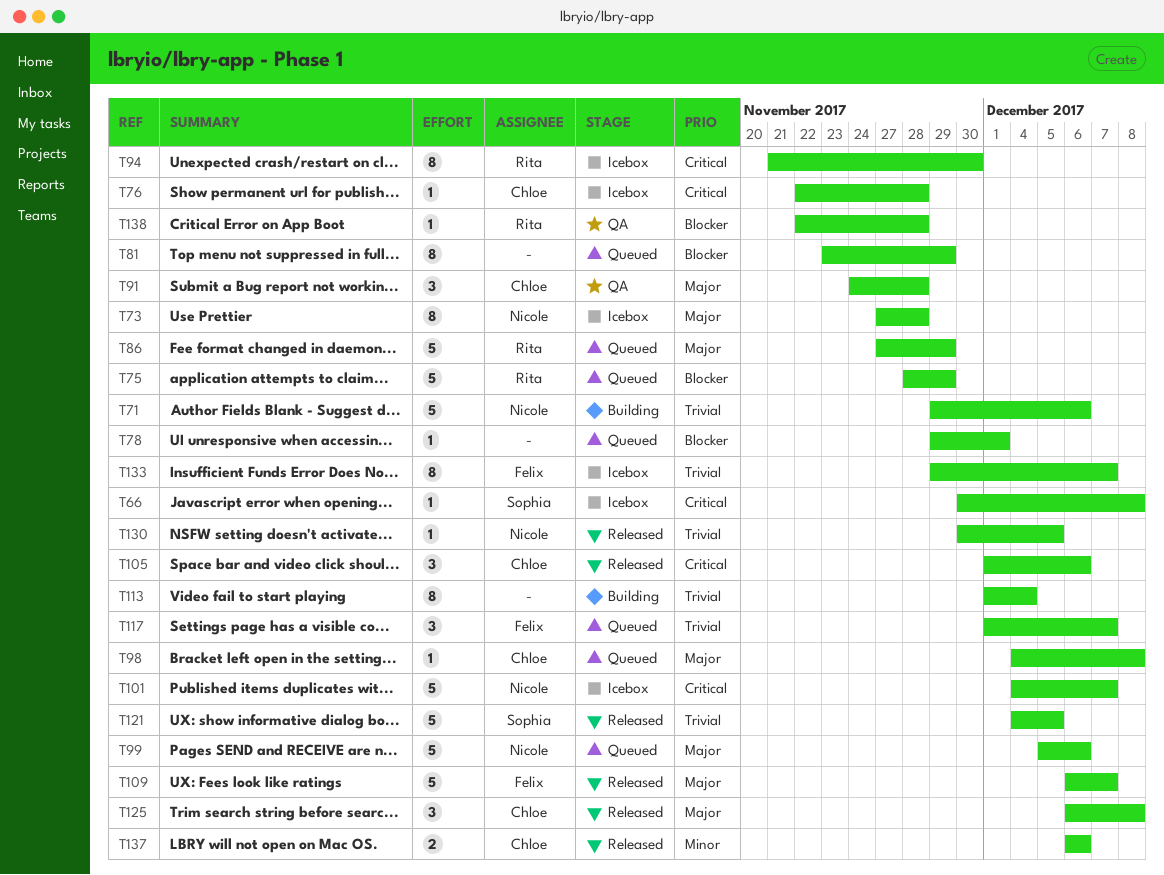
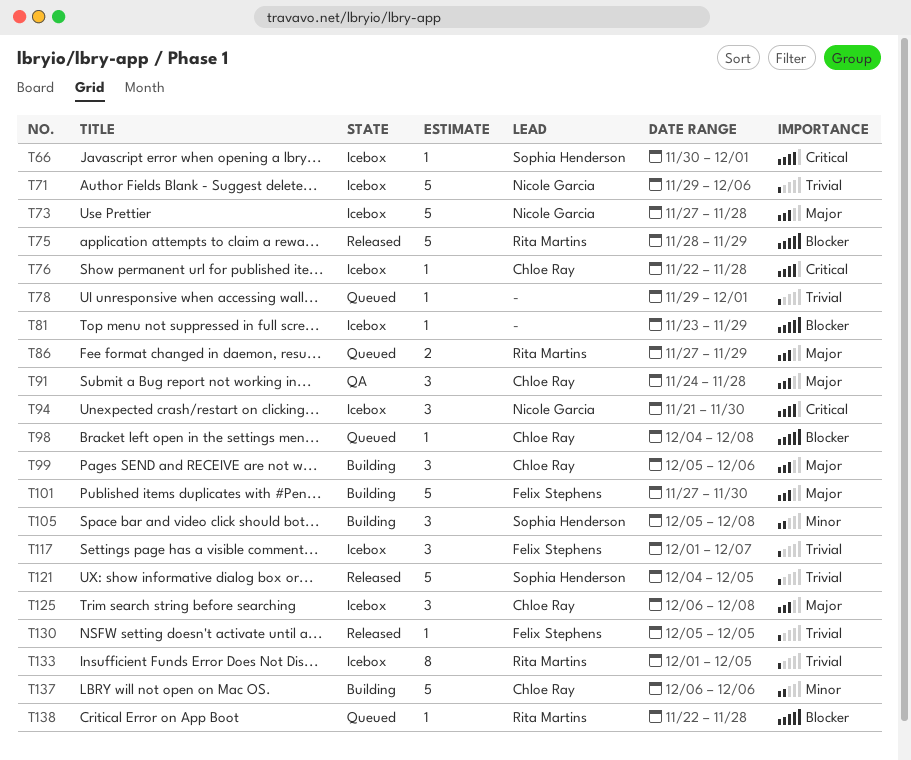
T66, due: Dec 8 -> Dec 1
T71, status: Building -> Icebox
T73, estimate: 8 -> 5
T75, status: Queued -> Released
T78, priority: Blocker -> Trivial
T81, status: Queued -> Icebox
T81, estimate: 8 -> 1
T86, estimate: 5 -> 2
T94, owner: Rita Martins -> Nicole Garcia
T94, estimate: 8 -> 3
T98, priority: Major -> Blocker
T99, status: Queued -> Building
T99, owner: Nicole Garcia -> Chloe Ray
T99, estimate: 5 -> 3
T101, status: Icebox -> Building
T101, owner: Nicole Garcia -> Felix Stephens
T101, priority: Critical -> Major
T101, start: Dec 4 -> Nov 27
T101, due: Dec 7 -> Nov 30
T105, status: Released -> Building
T105, owner: Chloe Ray -> Sophia Henderson
T105, priority: Critical -> Minor
T105, start: Dec 1 -> Dec 5
T105, due: Dec 6 -> Dec 8
T109: present -> none
T113: present -> none
T117, status: Queued -> Icebox
T125, status: Released -> Icebox
T130, owner: Nicole Garcia -> Felix Stephens
T130, start: Nov 30 -> Dec 5
T133, owner: Felix Stephens -> Rita Martins
T133, start: Nov 29 -> Dec 1
T133, due: Dec 7 -> Dec 5
T137, status: Released -> Building
T137, estimate: 2 -> 5
T138, status: QA -> Queued

